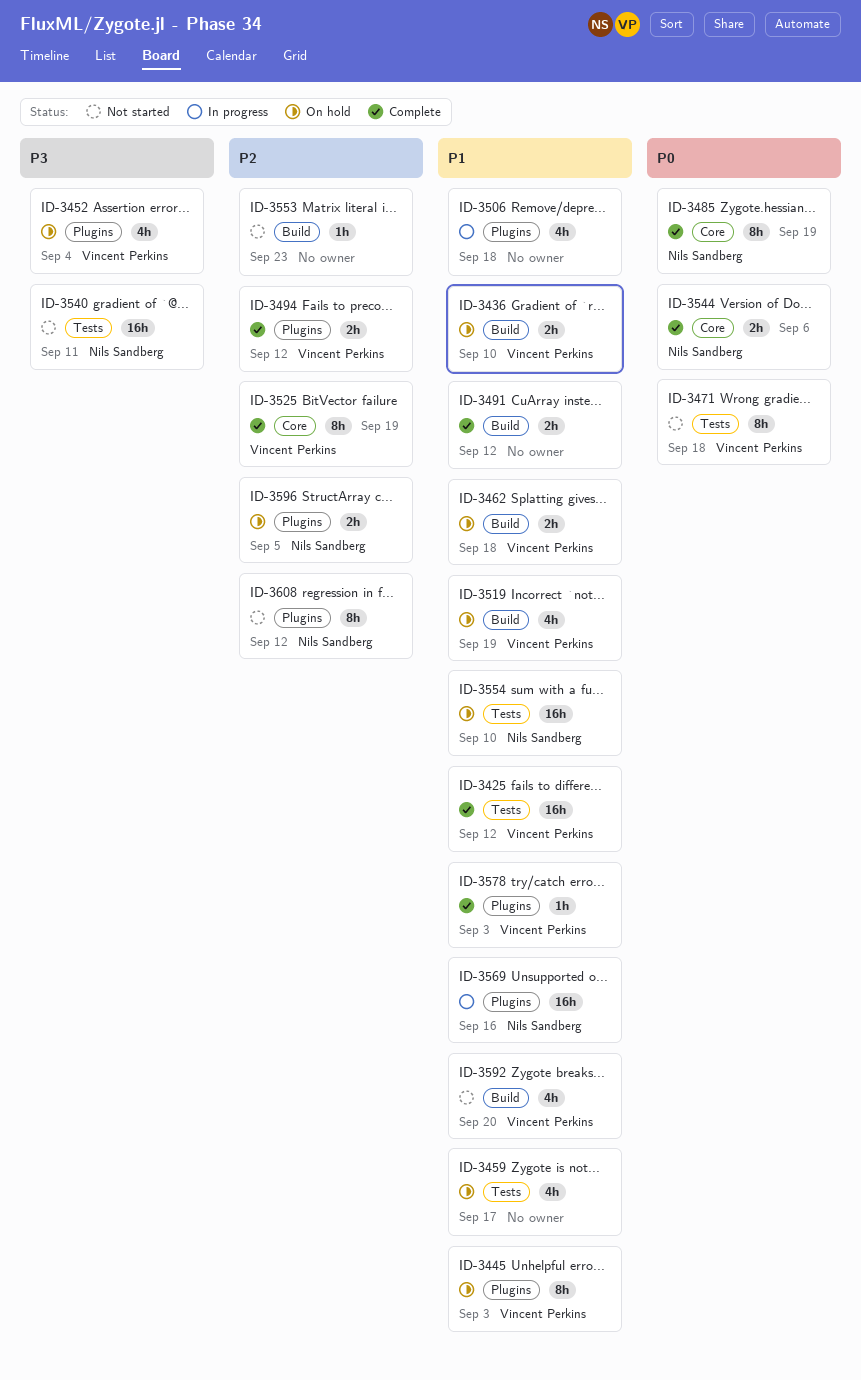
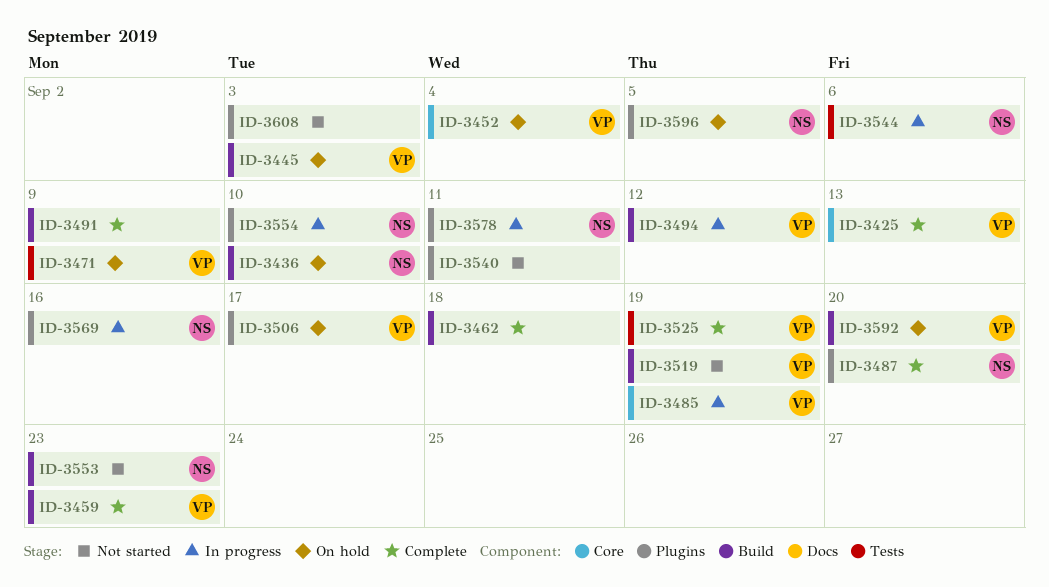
ID-3425, label: Tests -> Core
ID-3425, due: Sep 12 -> Sep 13
ID-3436, owner: Vincent Perkins -> Nils Sandberg
ID-3445, label: Plugins -> Build
ID-3452, label: Plugins -> Core
ID-3459, status: On hold -> Complete
ID-3459, owner: none -> Vincent Perkins
ID-3459, label: Tests -> Build
ID-3459, due: Sep 17 -> Sep 23
ID-3462, status: On hold -> Complete
ID-3462, owner: Vincent Perkins -> none
ID-3471, status: Not started -> On hold
ID-3471, due: Sep 18 -> Sep 9
ID-3485, status: Complete -> In progress
ID-3485, owner: Nils Sandberg -> Vincent Perkins
ID-3487: none -> present
ID-3491, due: Sep 12 -> Sep 9
ID-3494, status: Complete -> In progress
ID-3494, label: Plugins -> Build
ID-3506, status: In progress -> On hold
ID-3506, owner: none -> Vincent Perkins
ID-3506, due: Sep 18 -> Sep 17
ID-3519, status: On hold -> Not started
ID-3525, label: Core -> Tests
ID-3540, owner: Nils Sandberg -> none
ID-3540, label: Tests -> Plugins
ID-3544, status: Complete -> In progress
ID-3544, label: Core -> Tests
ID-3553, owner: none -> Nils Sandberg
ID-3554, status: On hold -> In progress
ID-3554, label: Tests -> Plugins
ID-3578, status: Complete -> In progress
ID-3578, owner: Vincent Perkins -> Nils Sandberg
ID-3578, due: Sep 3 -> Sep 11
ID-3592, status: Not started -> On hold
ID-3608, owner: Nils Sandberg -> none
ID-3608, due: Sep 12 -> Sep 3

